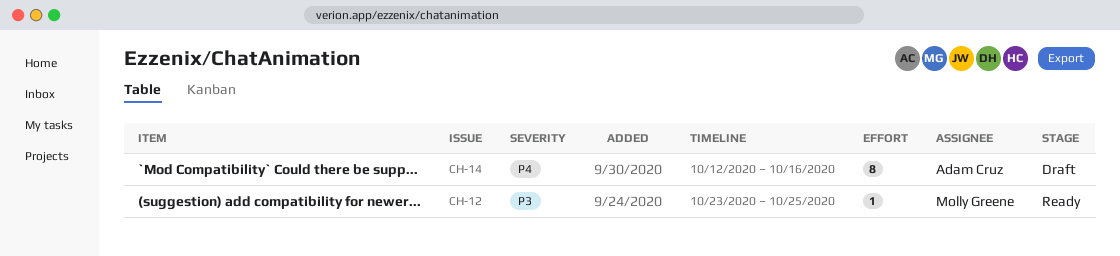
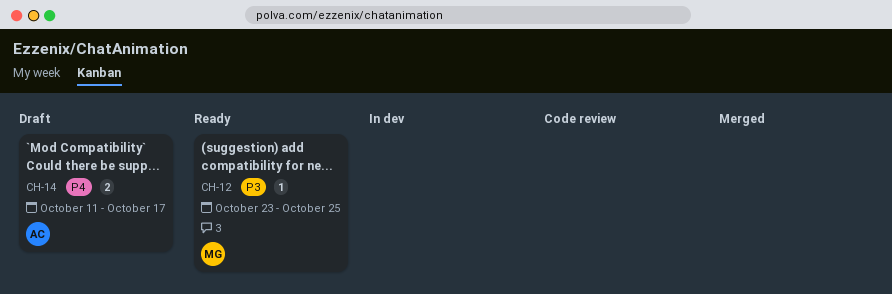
CH-14, estimate: 8 -> 2
CH-14, start: Oct 12 -> Oct 11
CH-14, due: Oct 16 -> Oct 17

